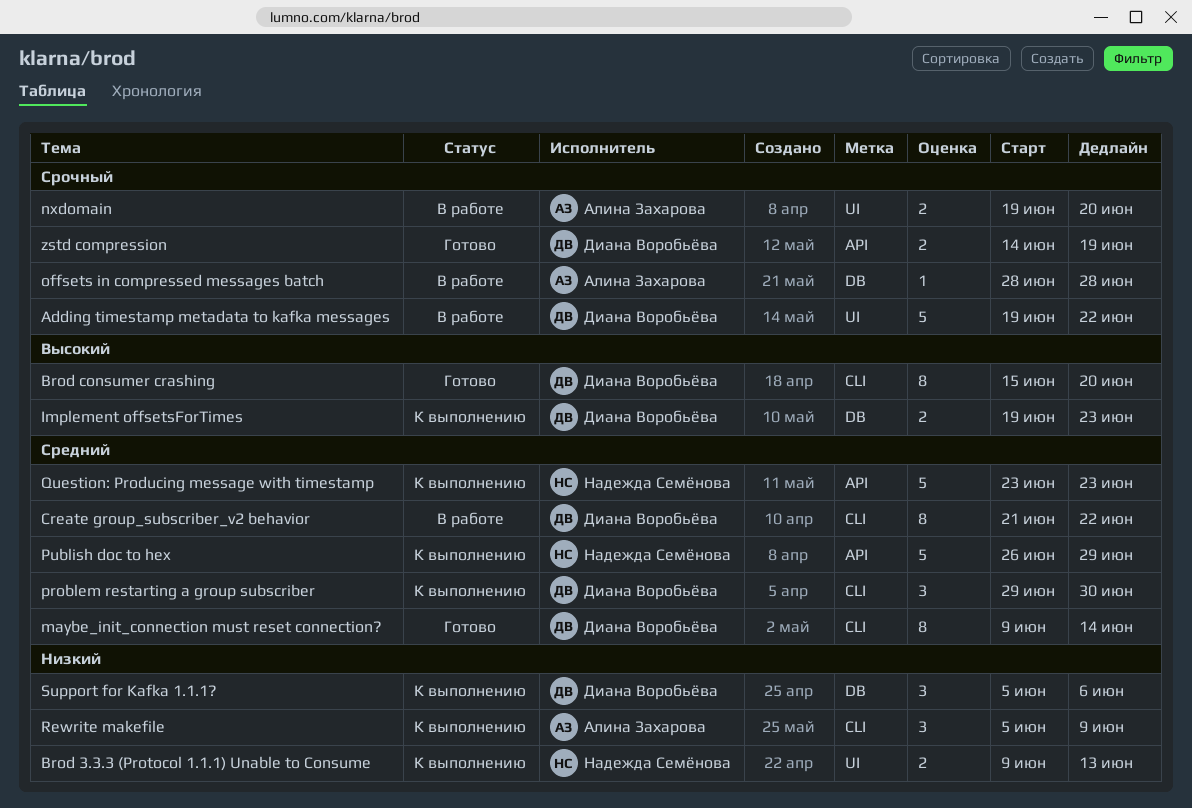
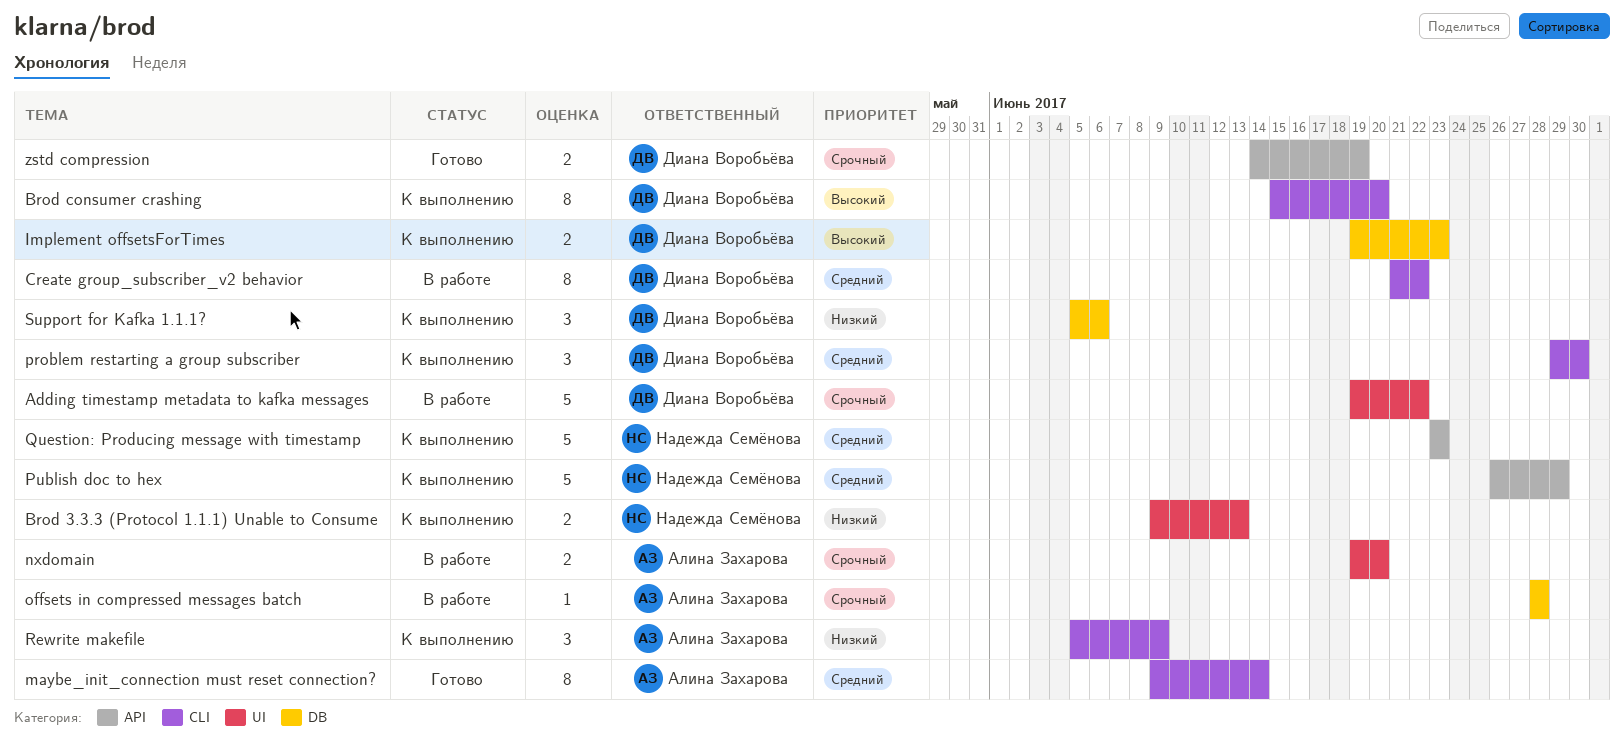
Brod consumer crashing, status: Готово -> К выполнению
maybe_init_connection must reset connection?, owner: Диана Воробьёва -> Алина Захарова

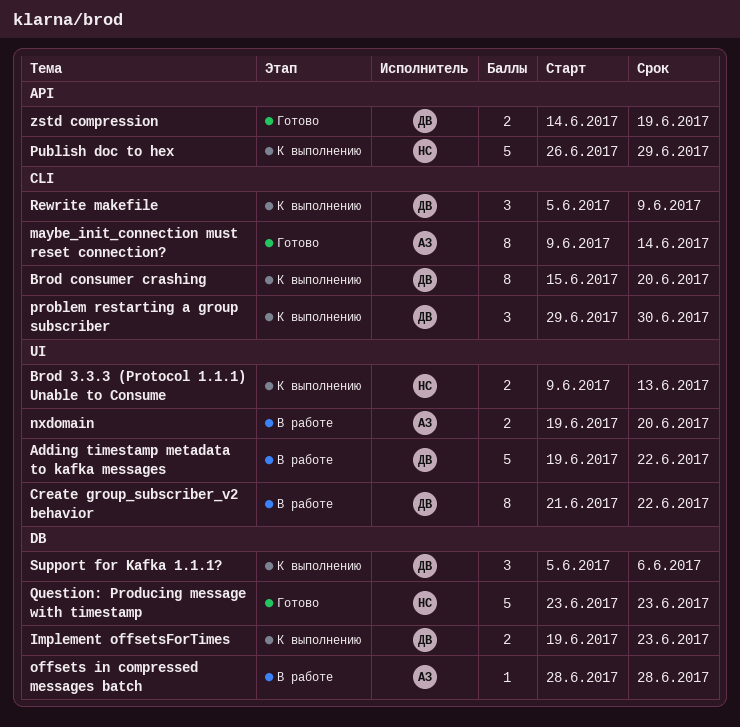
Create group_subscriber_v2 behavior, label: CLI -> UI
Question: Producing message with timestamp, status: К выполнению -> Готово
Question: Producing message with timestamp, label: API -> DB
Rewrite makefile, owner: Алина Захарова -> Диана Воробьёва

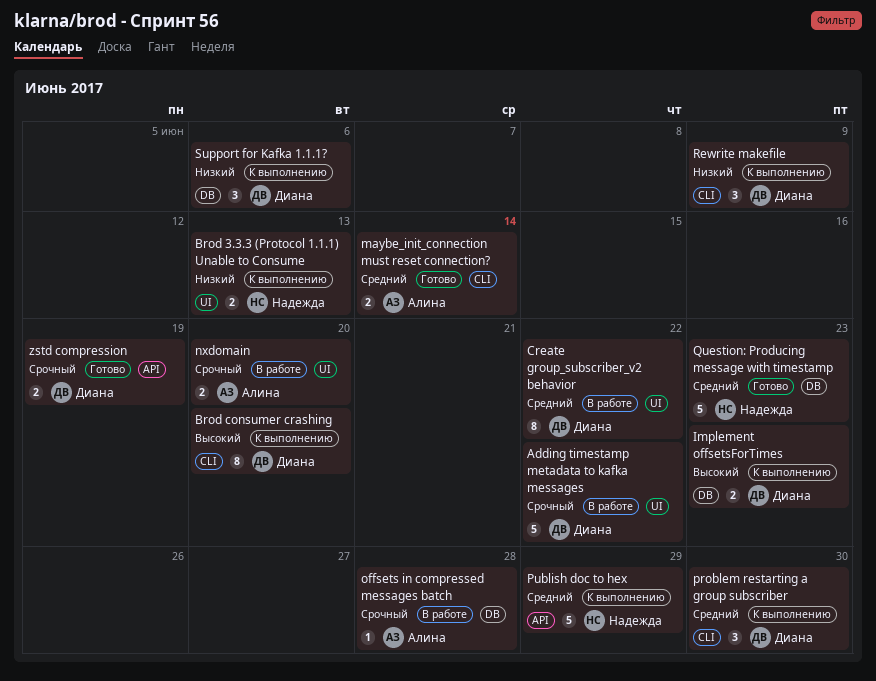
maybe_init_connection must reset connection?, estimate: 8 -> 2

